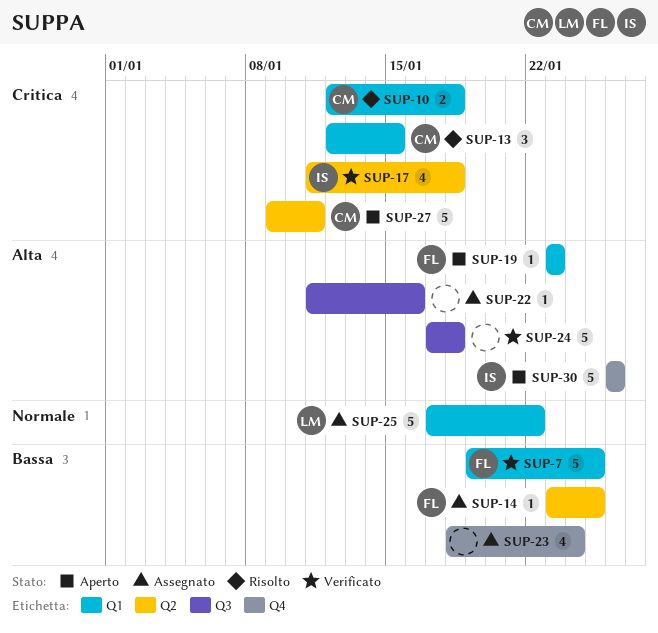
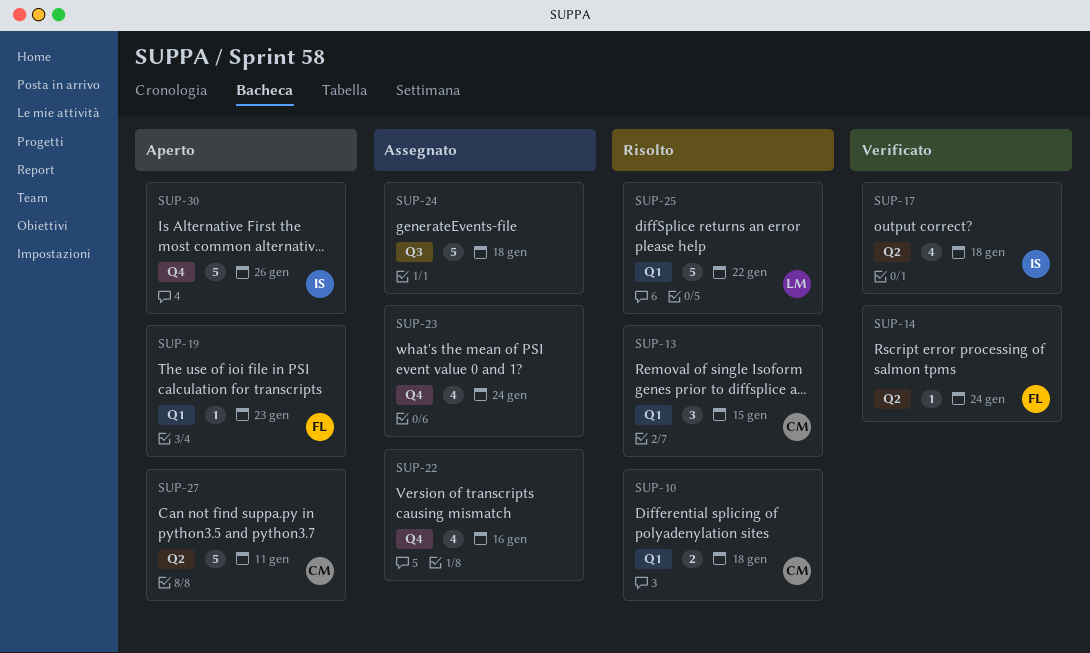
SUP-7: present -> none
SUP-14, status: Assegnato -> Verificato
SUP-14, due: Jan 25 -> Jan 24
SUP-22, label: Q3 -> Q4
SUP-22, estimate: 1 -> 4
SUP-24, status: Verificato -> Assegnato
SUP-25, status: Assegnato -> Risolto

